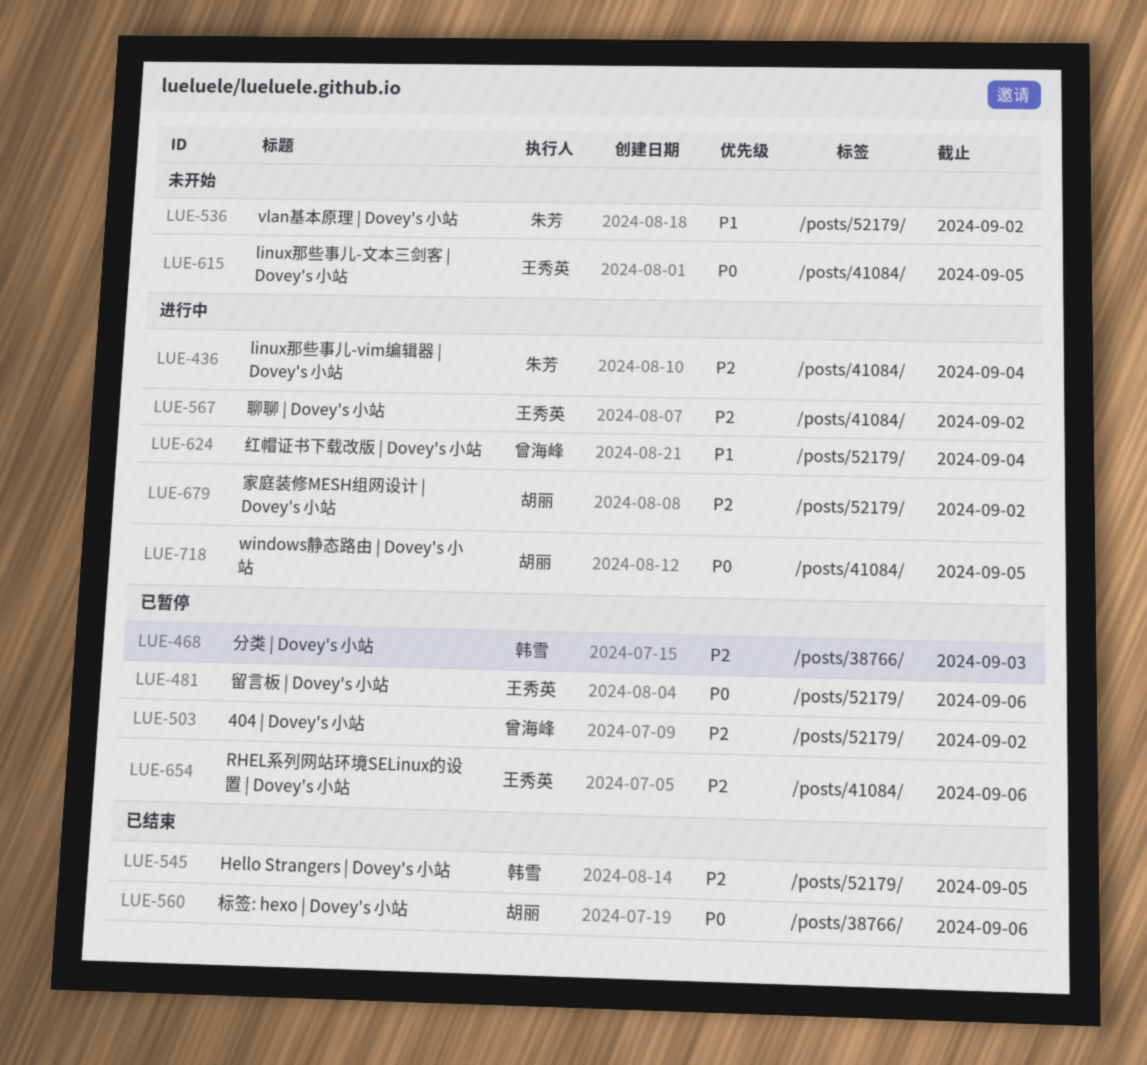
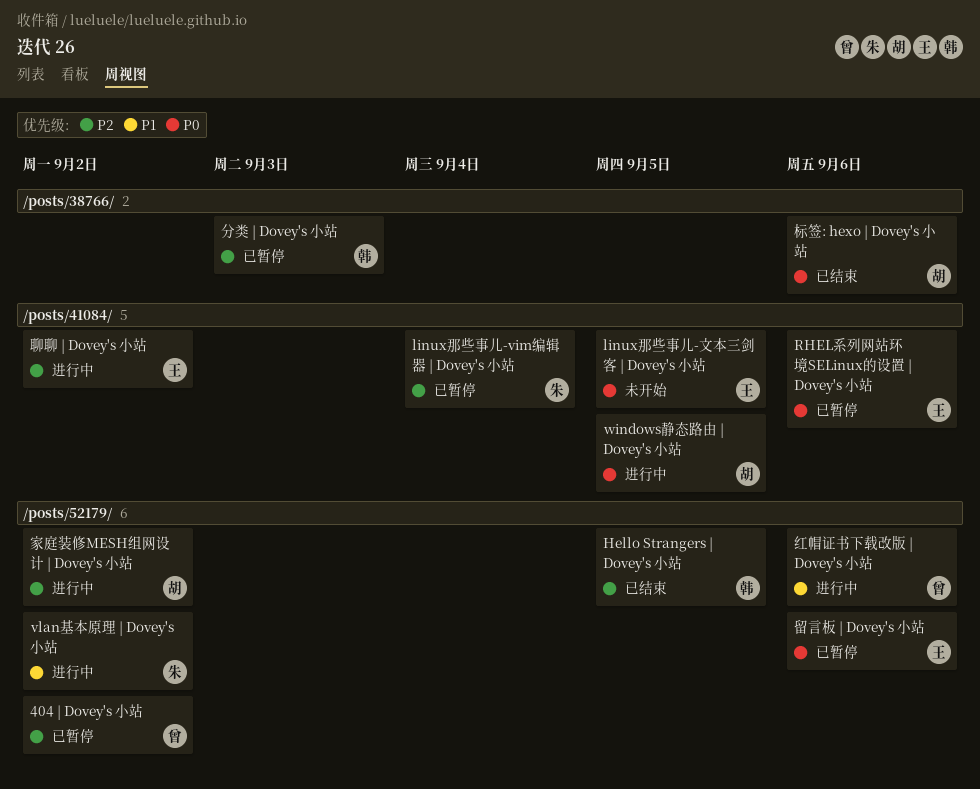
linux那些事儿-vim编辑器 | Dovey's 小站, status: 进行中 -> 已暂停
RHEL系列网站环境SELinux的设置 | Dovey's 小站, priority: P2 -> P0
vlan基本原理 | Dovey's 小站, status: 未开始 -> 进行中
红帽证书下载改版 | Dovey's 小站, due: Sep 4 -> Sep 6

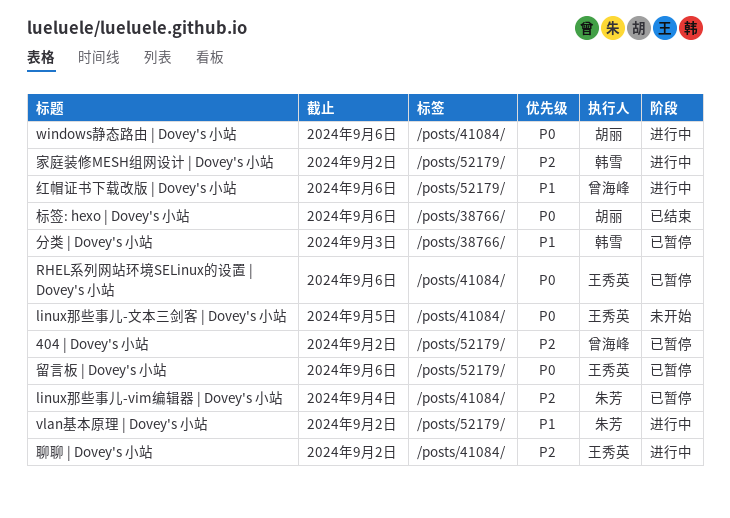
Hello Strangers | Dovey's 小站: present -> none
windows静态路由 | Dovey's 小站, due: Sep 5 -> Sep 6
分类 | Dovey's 小站, priority: P2 -> P1
家庭装修MESH组网设计 | Dovey's 小站, owner: 胡丽 -> 韩雪

